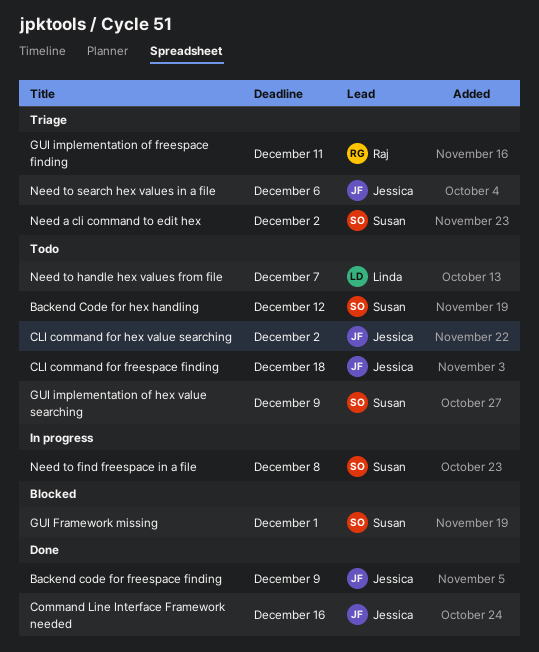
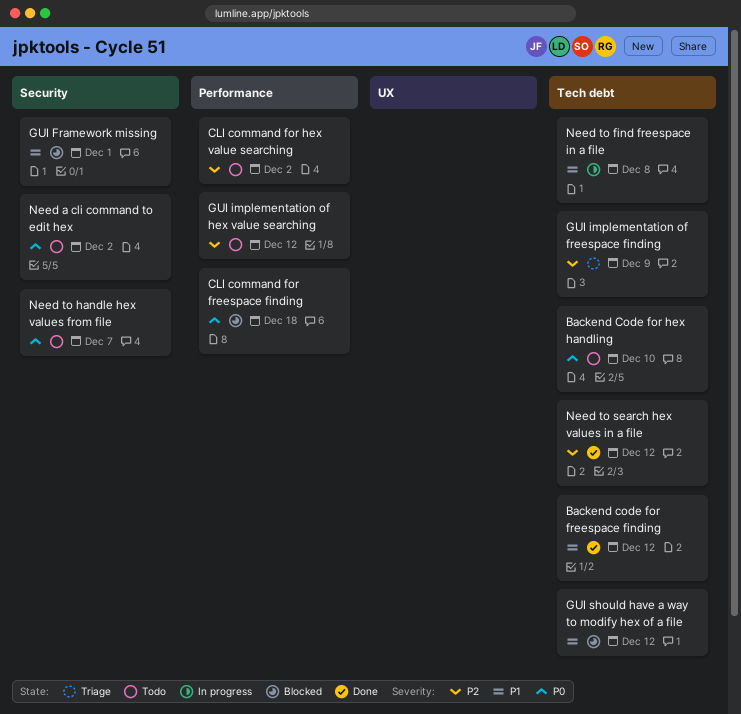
Backend code for freespace finding, due: Dec 9 -> Dec 12
Backend Code for hex handling, due: Dec 12 -> Dec 10
CLI command for freespace finding, status: Todo -> Blocked
Command Line Interface Framework needed: present -> none
GUI implementation of freespace finding, due: Dec 11 -> Dec 9
GUI implementation of hex value searching, due: Dec 9 -> Dec 12
GUI should have a way to modify hex of a file: none -> present
Need a cli command to edit hex, status: Triage -> Todo
Need to search hex values in a file, status: Triage -> Done
Need to search hex values in a file, due: Dec 6 -> Dec 12

